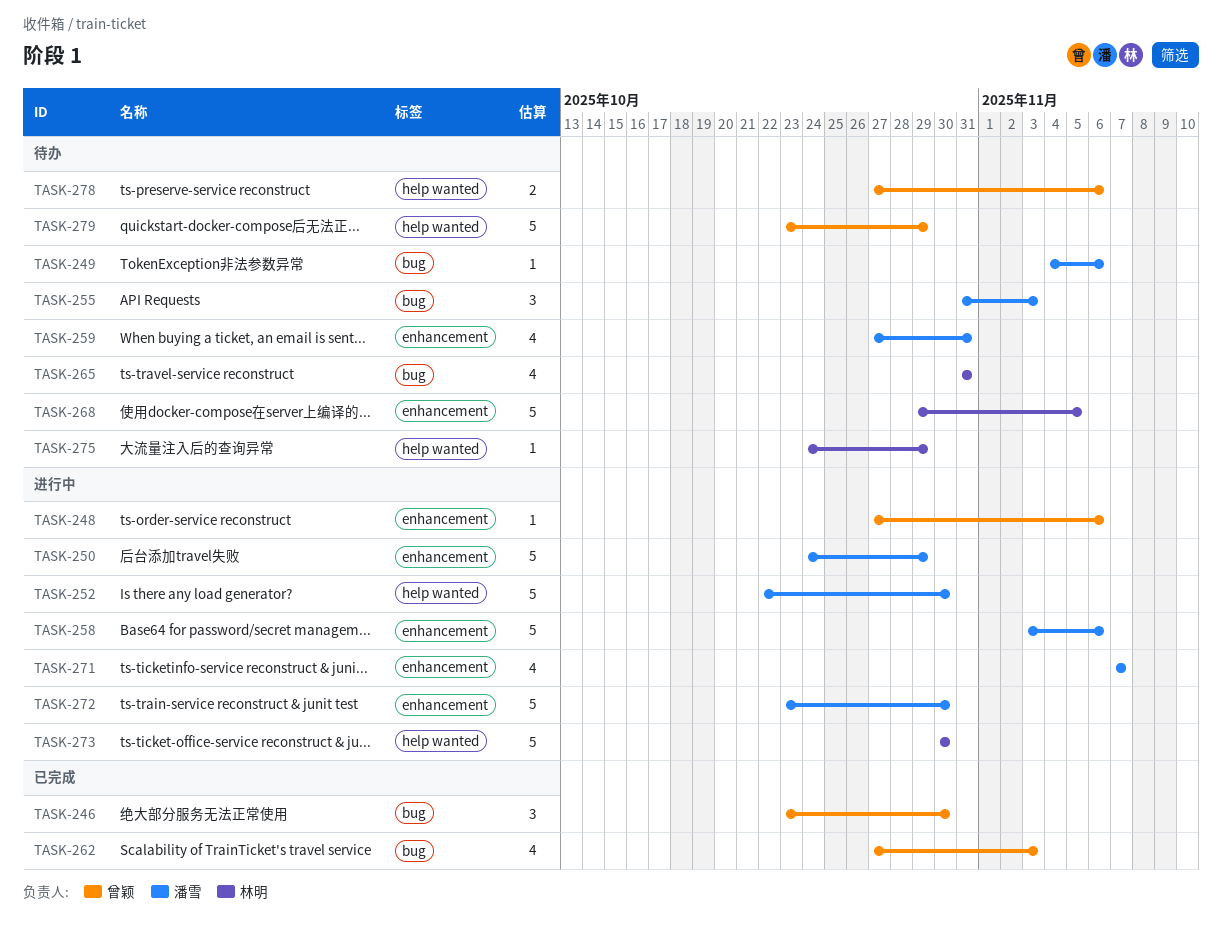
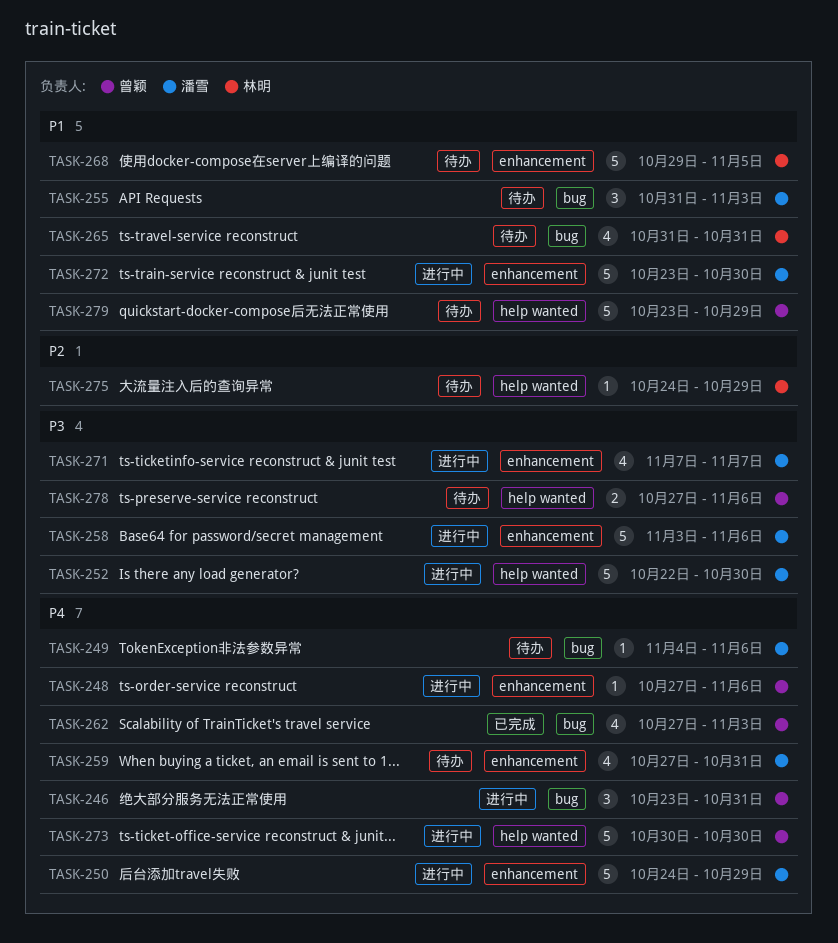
TASK-246, status: 已完成 -> 进行中
TASK-246, due: Oct 30 -> Oct 31
TASK-273, owner: 林明 -> 曾颖

